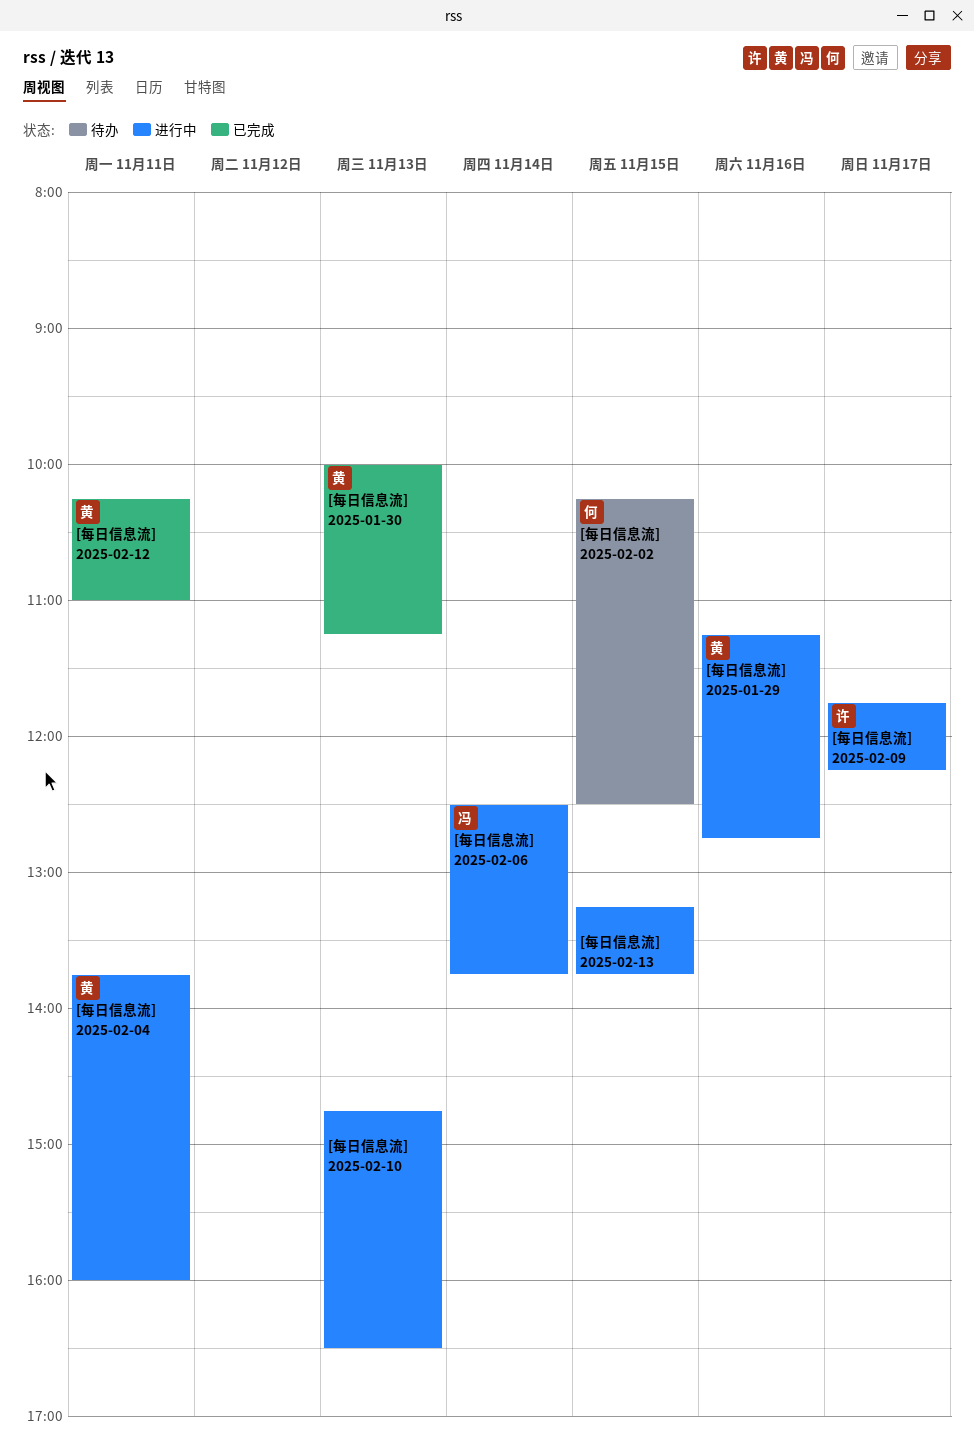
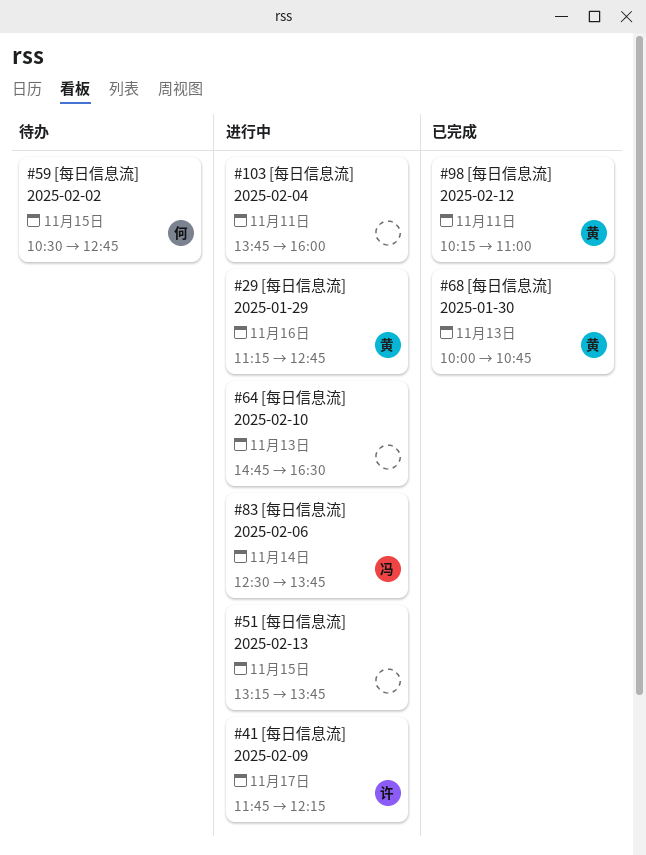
[每日信息流] 2025-01-30, ends: 11:15 -> 10:45
[每日信息流] 2025-02-02, begins: 10:15 -> 10:30
[每日信息流] 2025-02-02, ends: 12:30 -> 12:45
[每日信息流] 2025-02-04, owner: 黄 -> none

